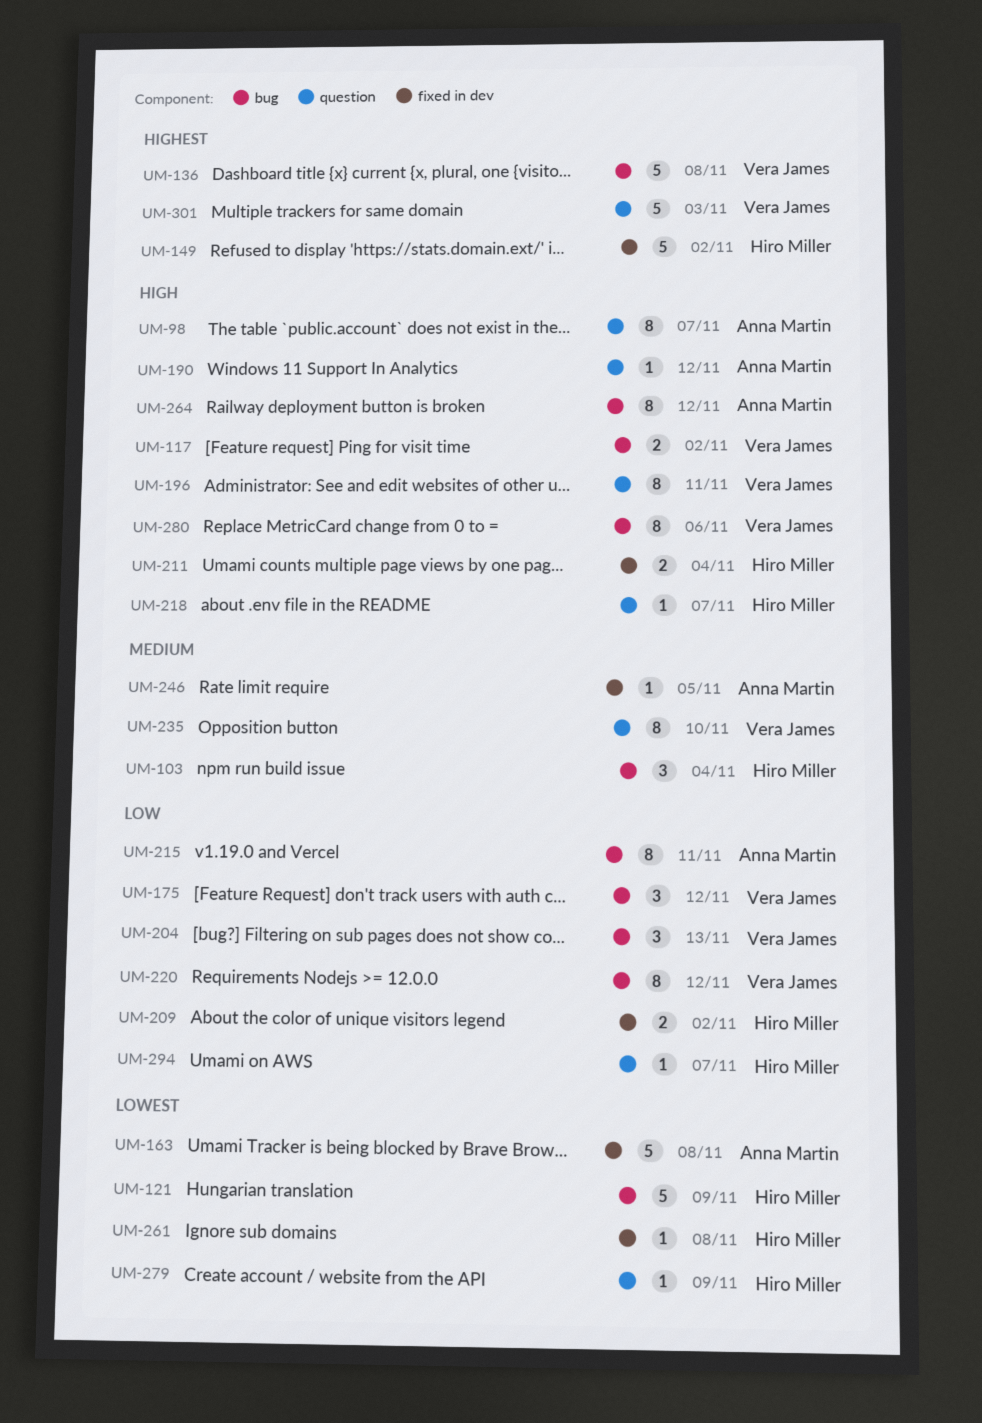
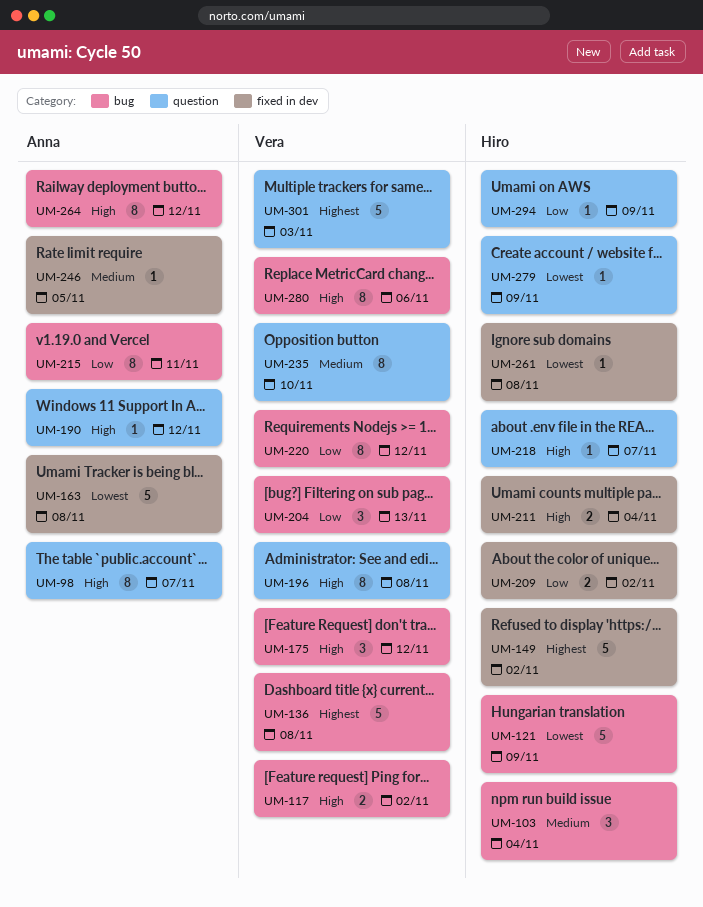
UM-175, priority: Low -> High
UM-196, due: Nov 11 -> Nov 8
UM-294, due: Nov 7 -> Nov 9

